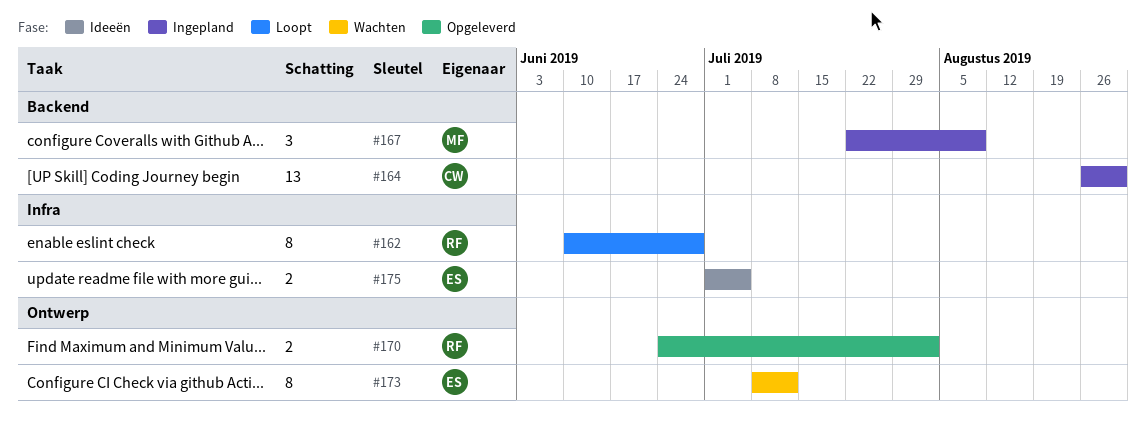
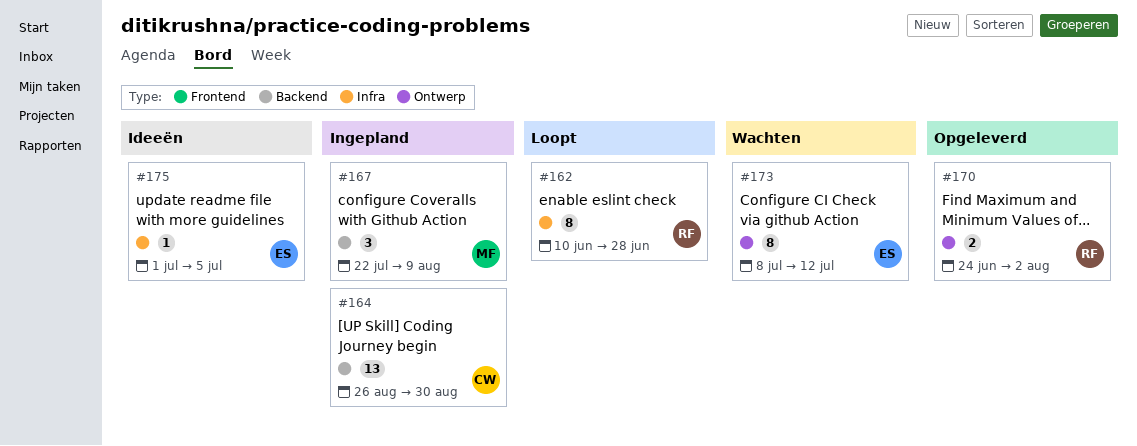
#175, estimate: 2 -> 1

